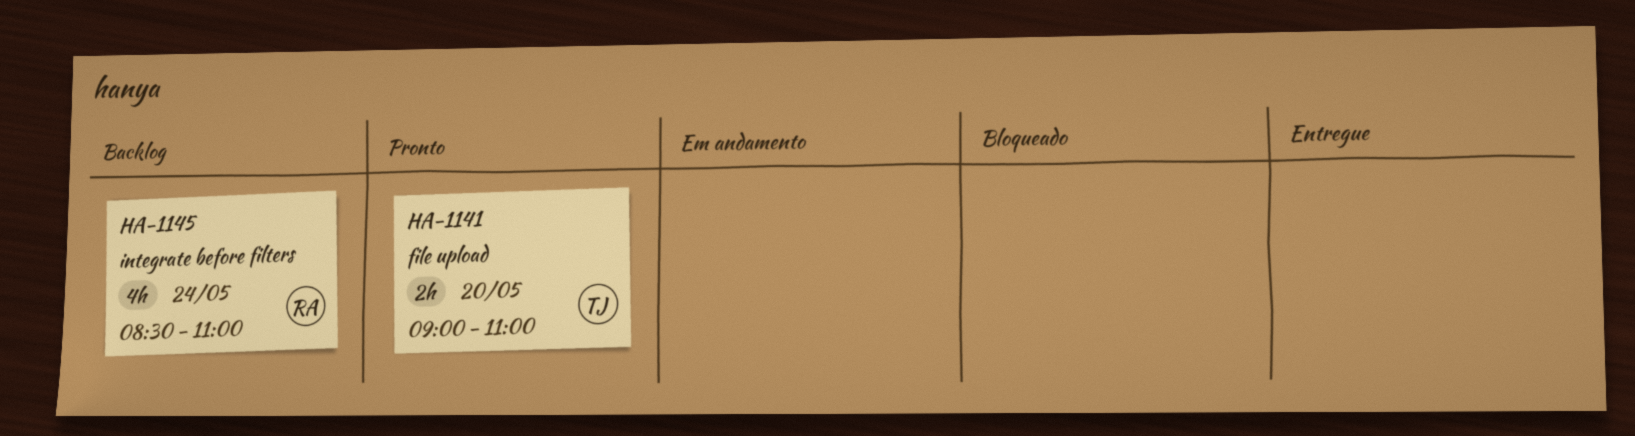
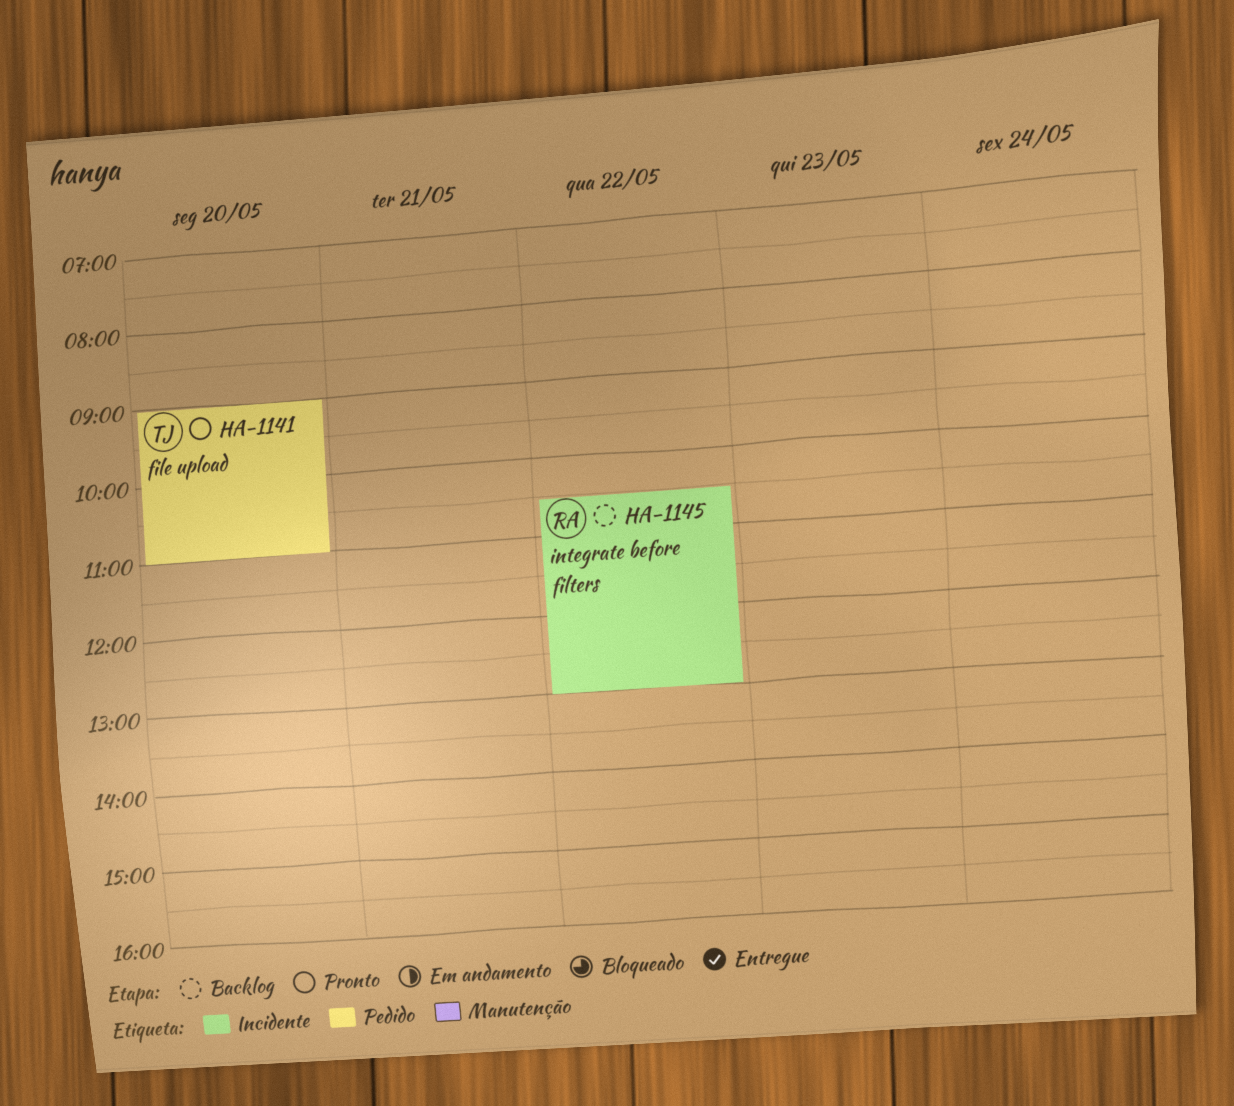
HA-1145, day: May 24 -> May 22
HA-1145, begins: 08:30 -> 10:30
HA-1145, ends: 11:00 -> 13:00

